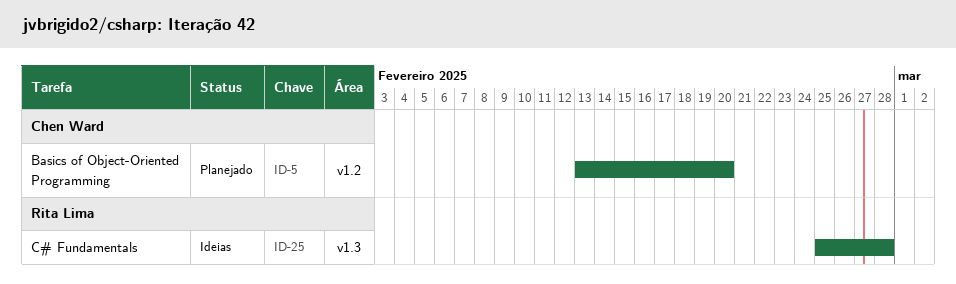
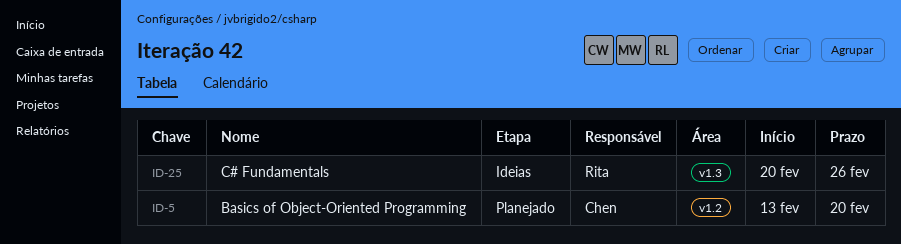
ID-25, start: Feb 25 -> Feb 20
ID-25, due: Feb 28 -> Feb 26

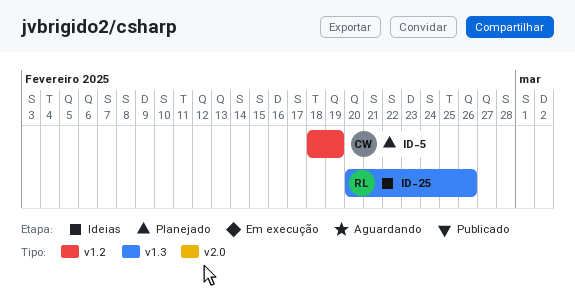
ID-5, start: Feb 13 -> Feb 18
ID-5, due: Feb 20 -> Feb 19

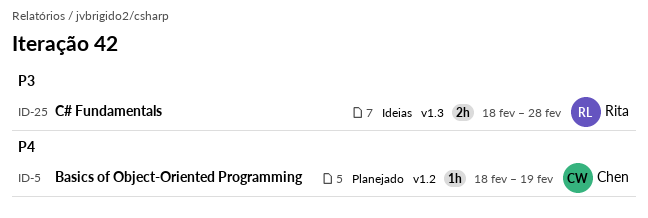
ID-25, start: Feb 20 -> Feb 18
ID-25, due: Feb 26 -> Feb 28

